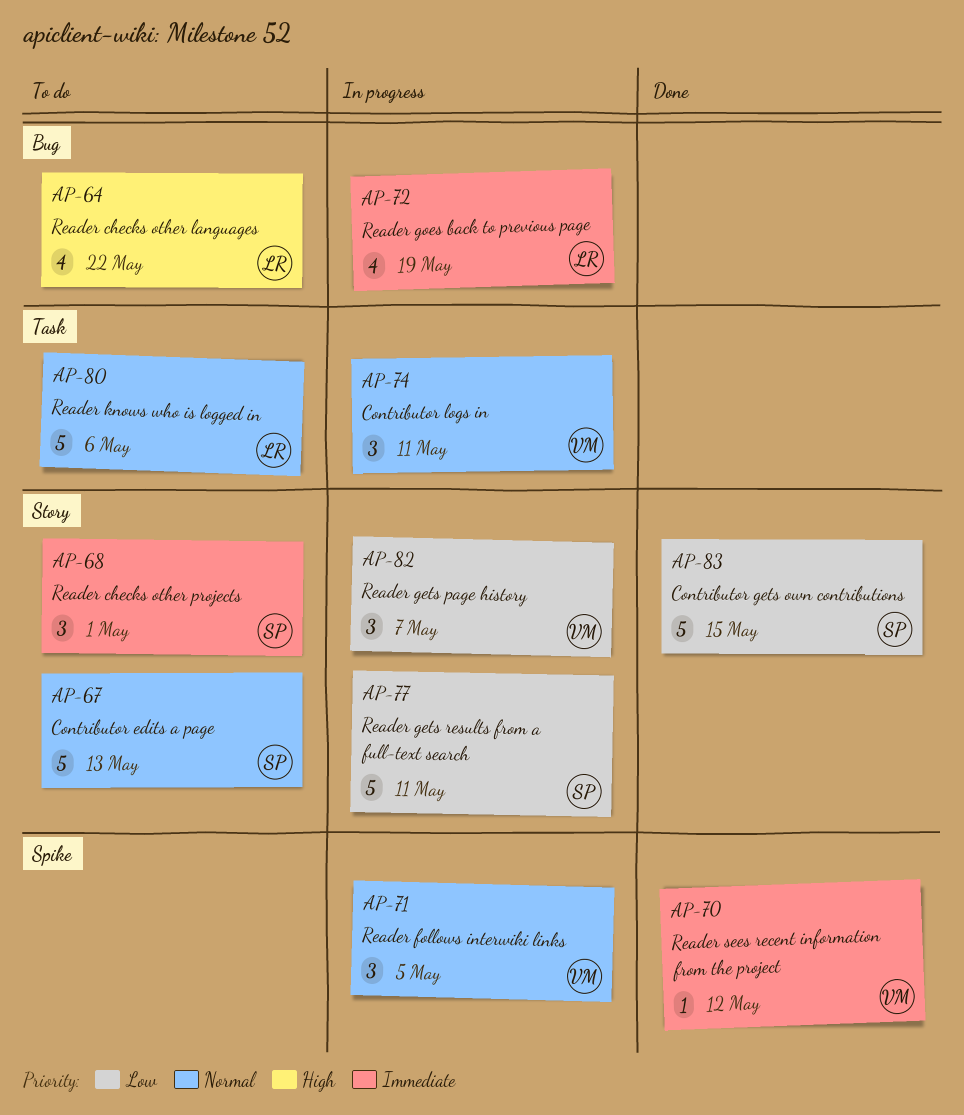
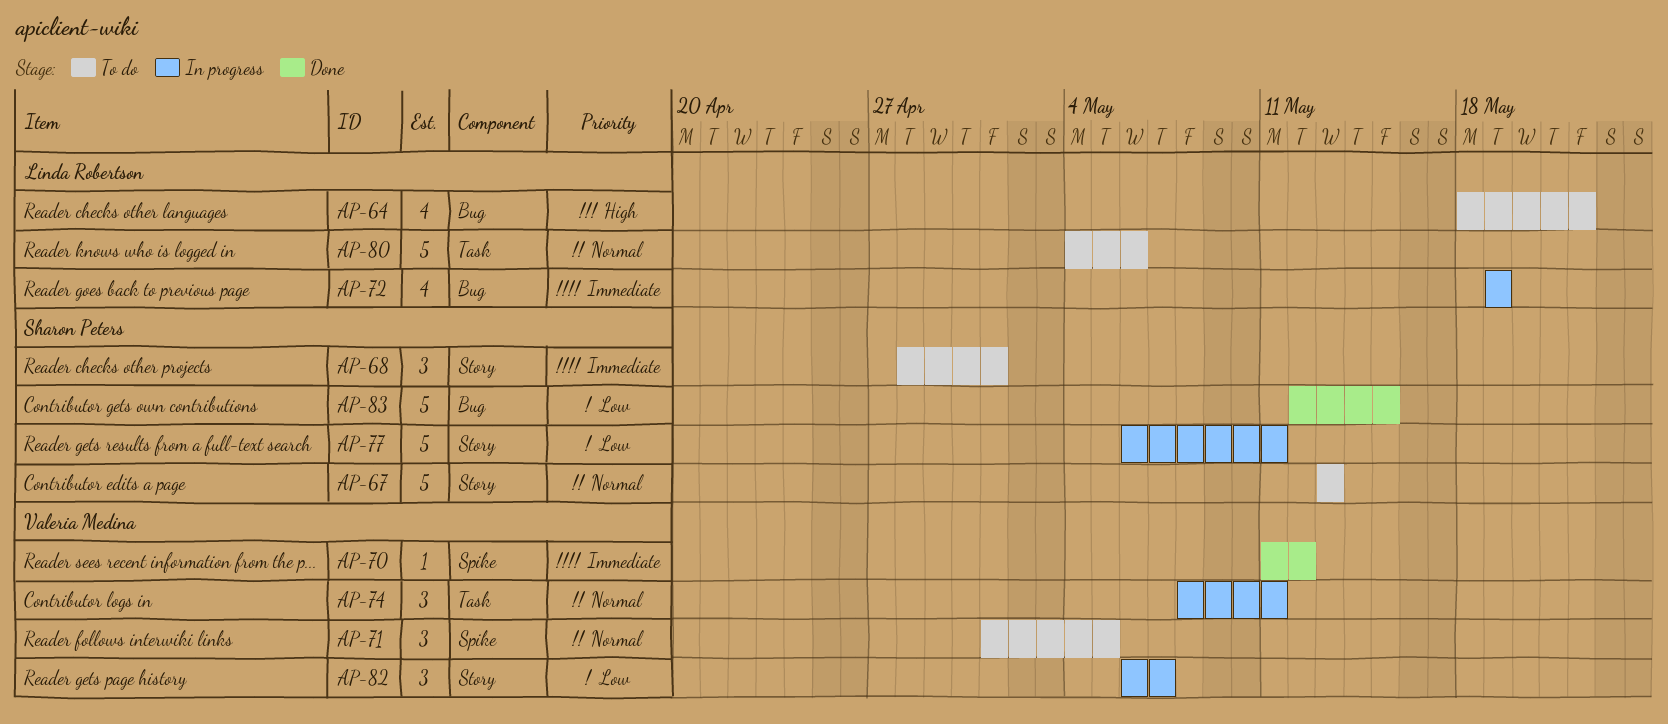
AP-71, status: In progress -> To do
AP-83, label: Story -> Bug

